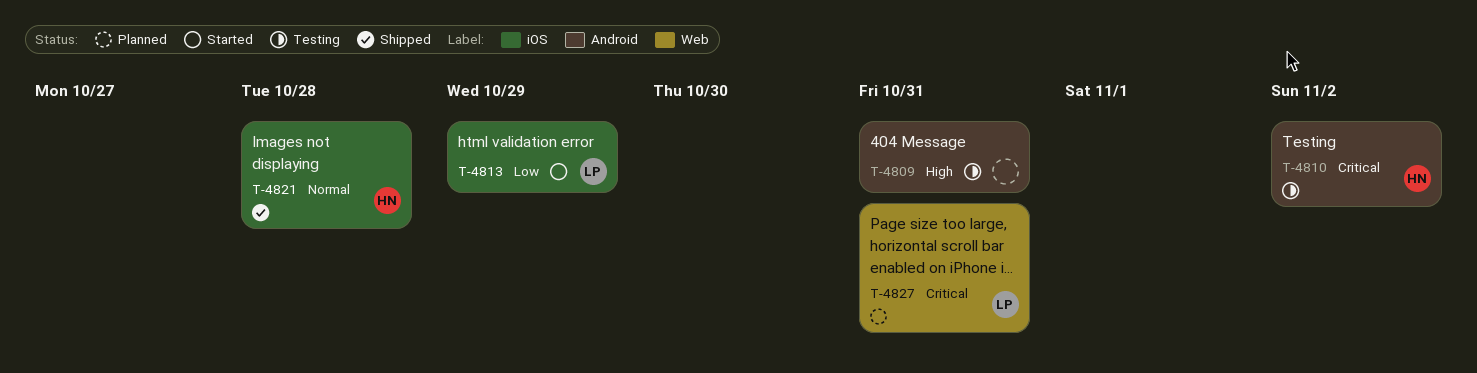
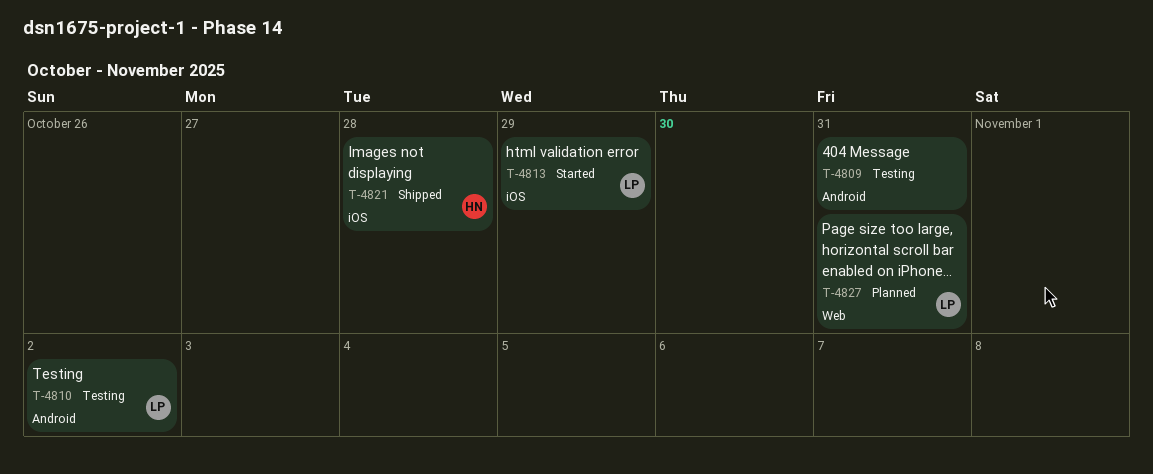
T-4810, owner: HN -> LP

